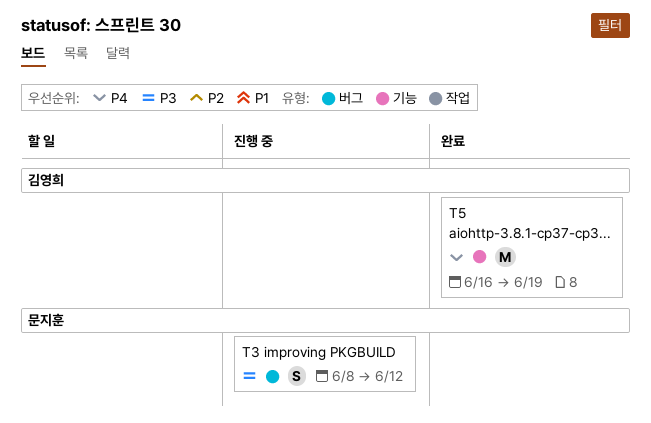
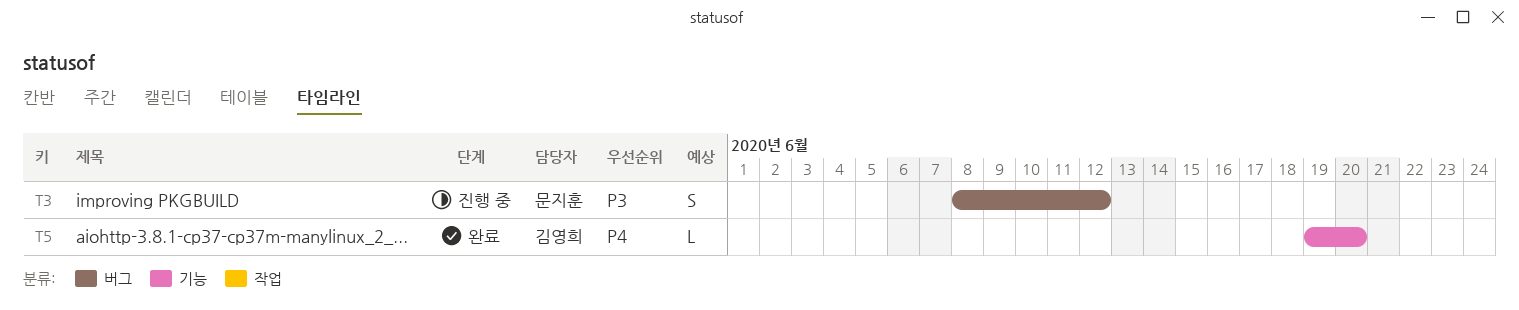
T5, estimate: M -> L
T5, start: Jun 16 -> Jun 19
T5, due: Jun 19 -> Jun 20

